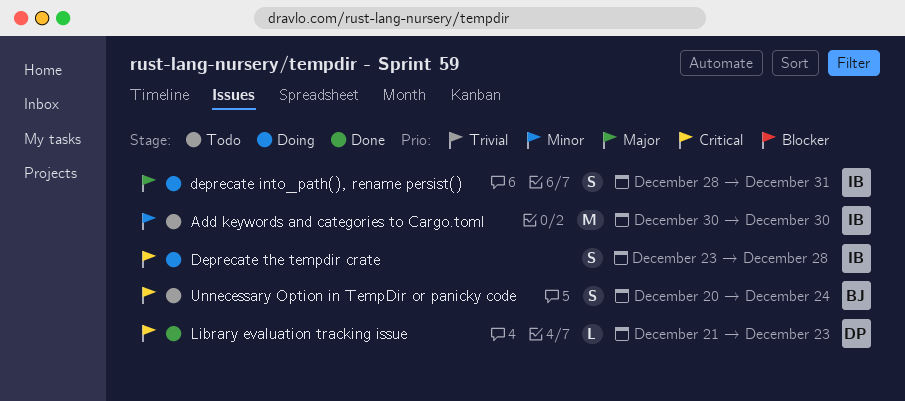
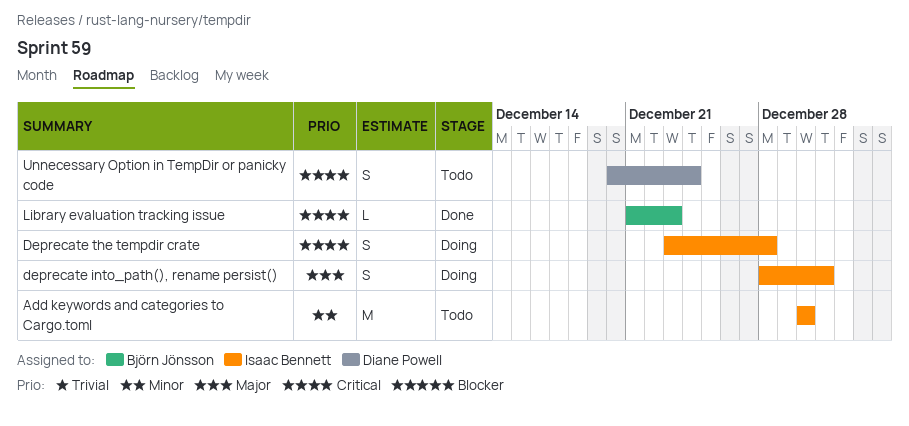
Library evaluation tracking issue, owner: Diane Powell -> Björn Jönsson
Unnecessary Option in TempDir or panicky code, owner: Björn Jönsson -> Diane Powell

